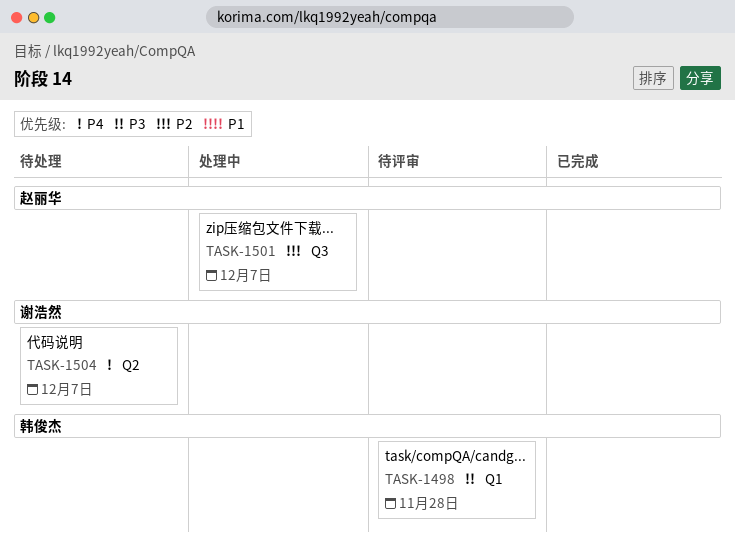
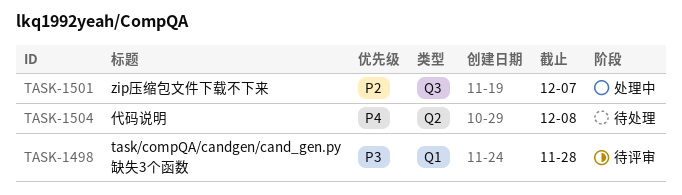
TASK-1504, due: Dec 7 -> Dec 8

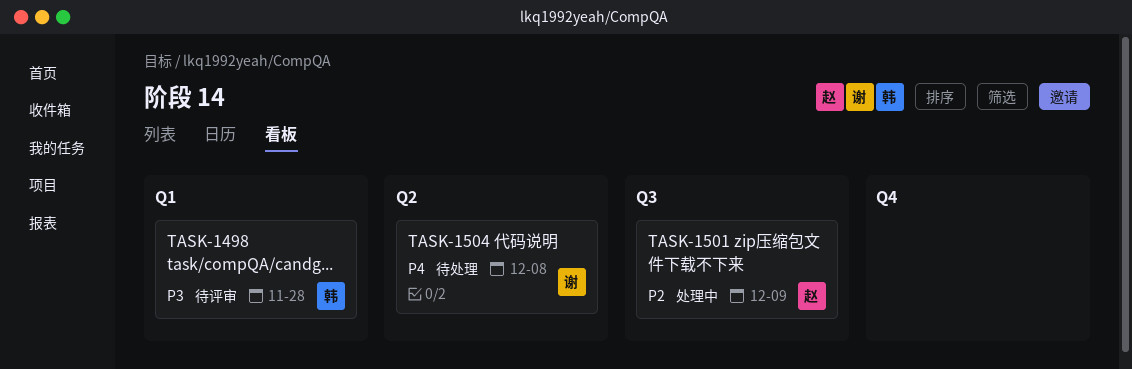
TASK-1501, due: Dec 7 -> Dec 9

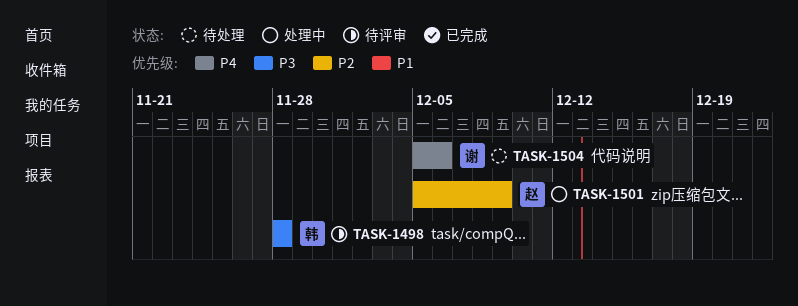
TASK-1504, due: Dec 8 -> Dec 6

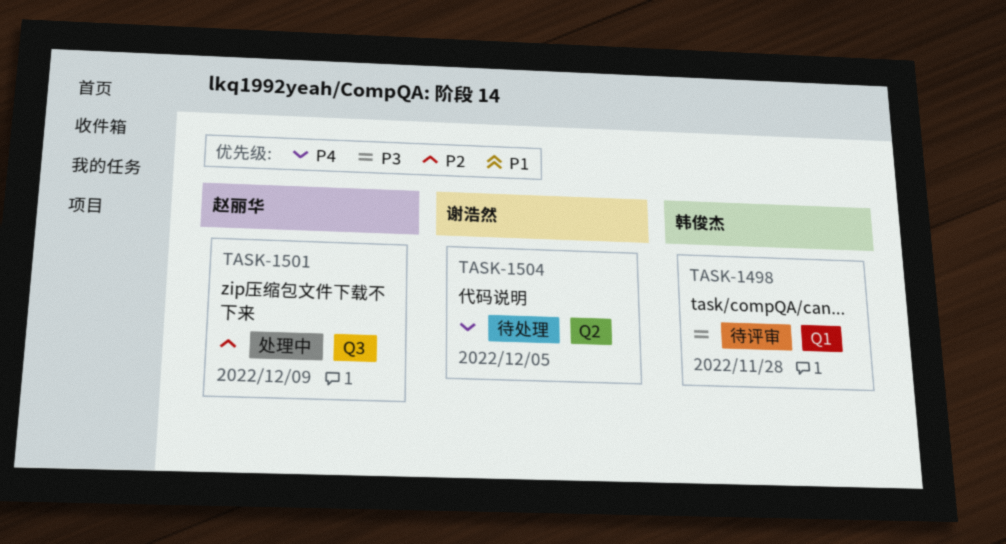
TASK-1504, due: Dec 6 -> Dec 5

